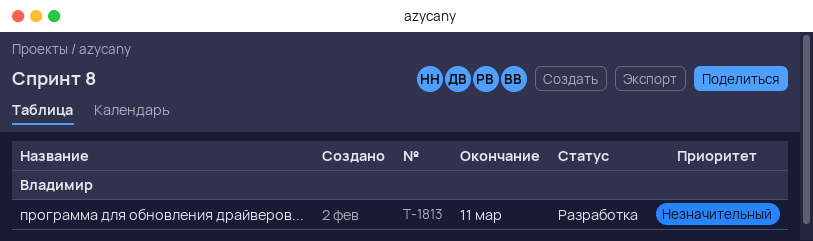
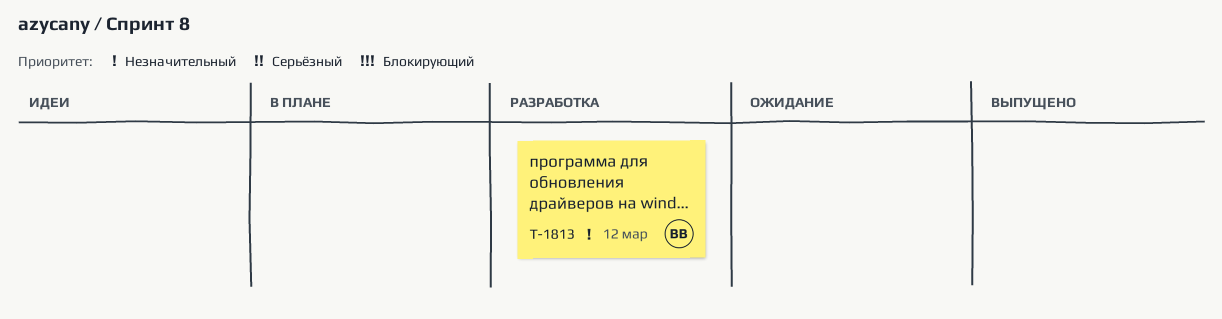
T-1813, due: Mar 11 -> Mar 12

